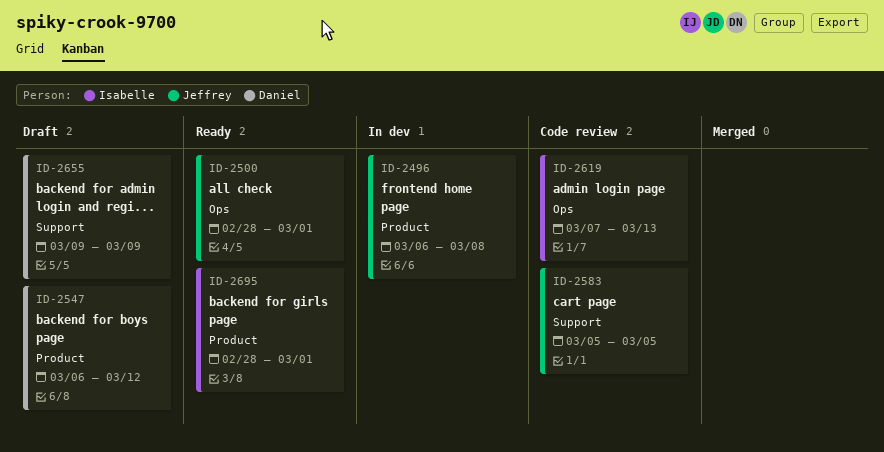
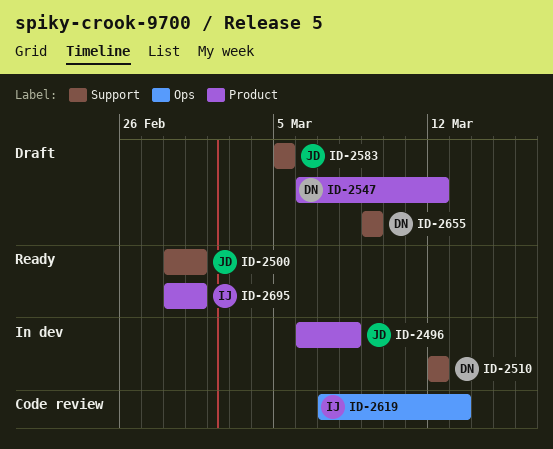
ID-2500, label: Ops -> Support
ID-2510: none -> present
ID-2583, status: Code review -> Draft

